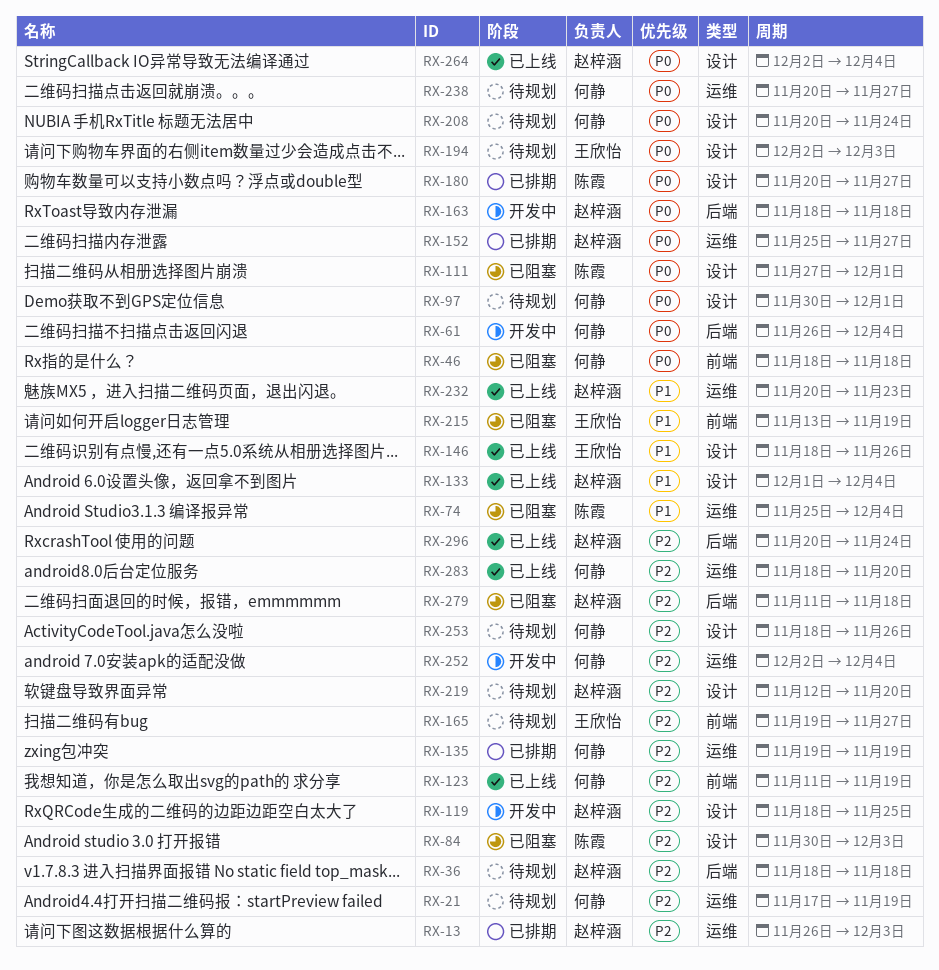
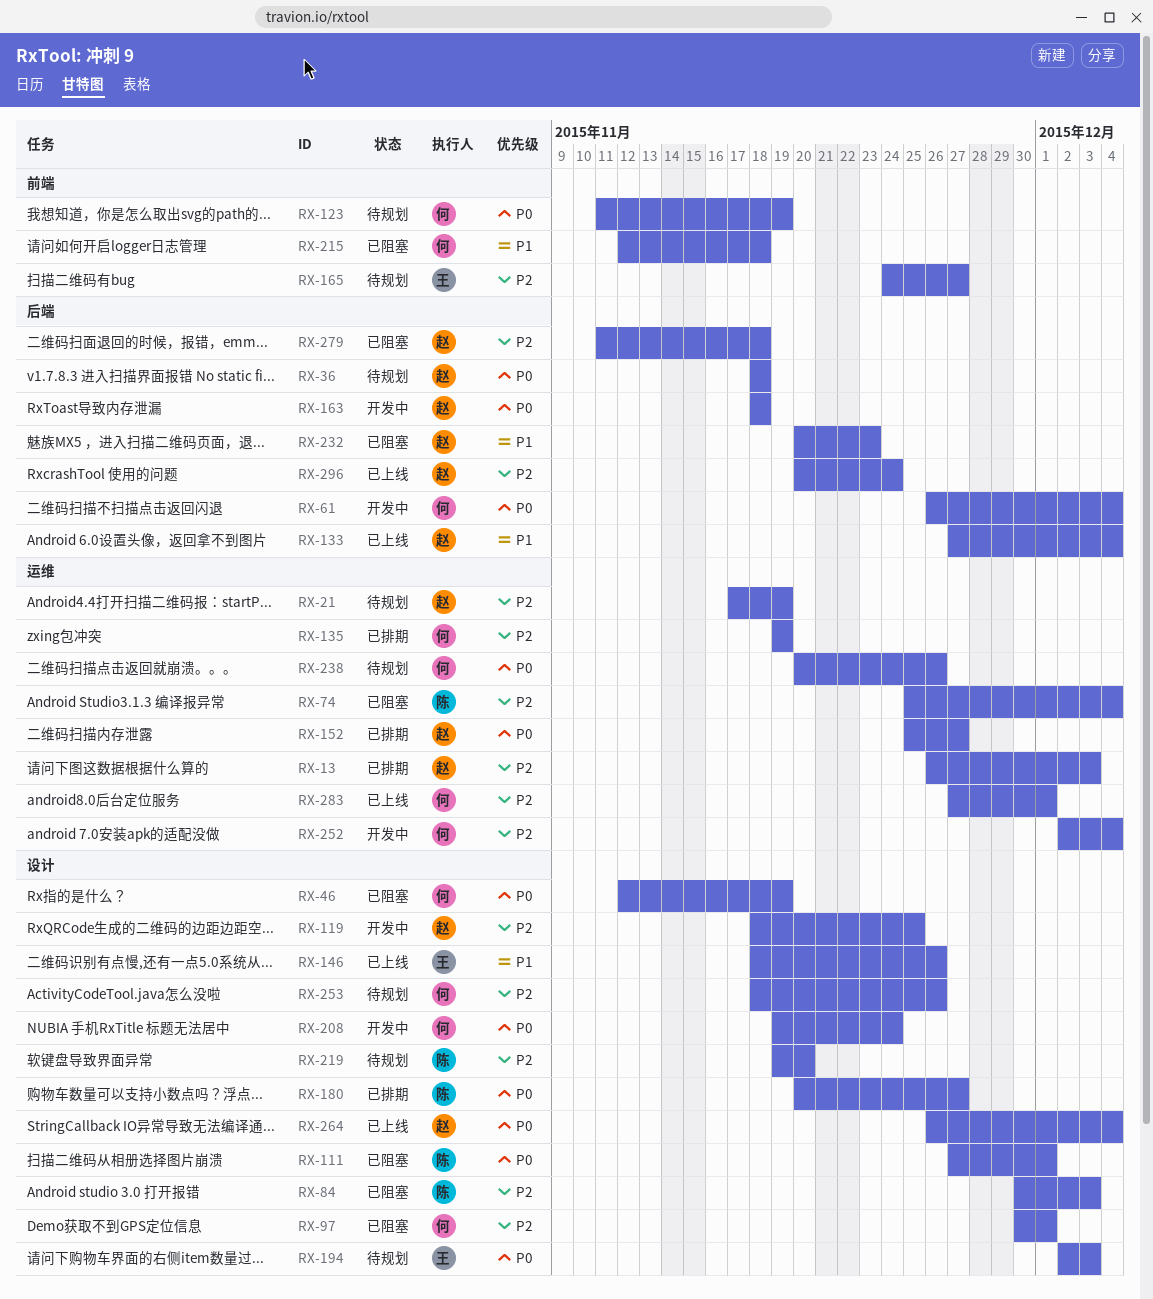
RX-21, owner: 何静 -> 赵梓涵
RX-36, priority: P2 -> P0
RX-46, label: 前端 -> 设计
RX-46, start: Nov 18 -> Nov 12
RX-46, due: Nov 18 -> Nov 19
RX-74, priority: P1 -> P2
RX-97, status: 待规划 -> 已阻塞
RX-97, priority: P0 -> P2
RX-123, status: 已上线 -> 待规划
RX-123, priority: P2 -> P0
RX-133, label: 设计 -> 后端
RX-133, start: Dec 1 -> Nov 27
RX-165, start: Nov 19 -> Nov 24
RX-208, status: 待规划 -> 开发中
RX-208, start: Nov 20 -> Nov 19
RX-215, owner: 王欣怡 -> 何静
RX-215, start: Nov 13 -> Nov 12
RX-215, due: Nov 19 -> Nov 18
RX-219, owner: 赵梓涵 -> 陈霞
RX-219, start: Nov 12 -> Nov 19
RX-232, status: 已上线 -> 已阻塞
RX-232, label: 运维 -> 后端
RX-238, due: Nov 27 -> Nov 26
RX-264, start: Dec 2 -> Nov 26
RX-283, start: Nov 18 -> Nov 27
RX-283, due: Nov 20 -> Dec 1

